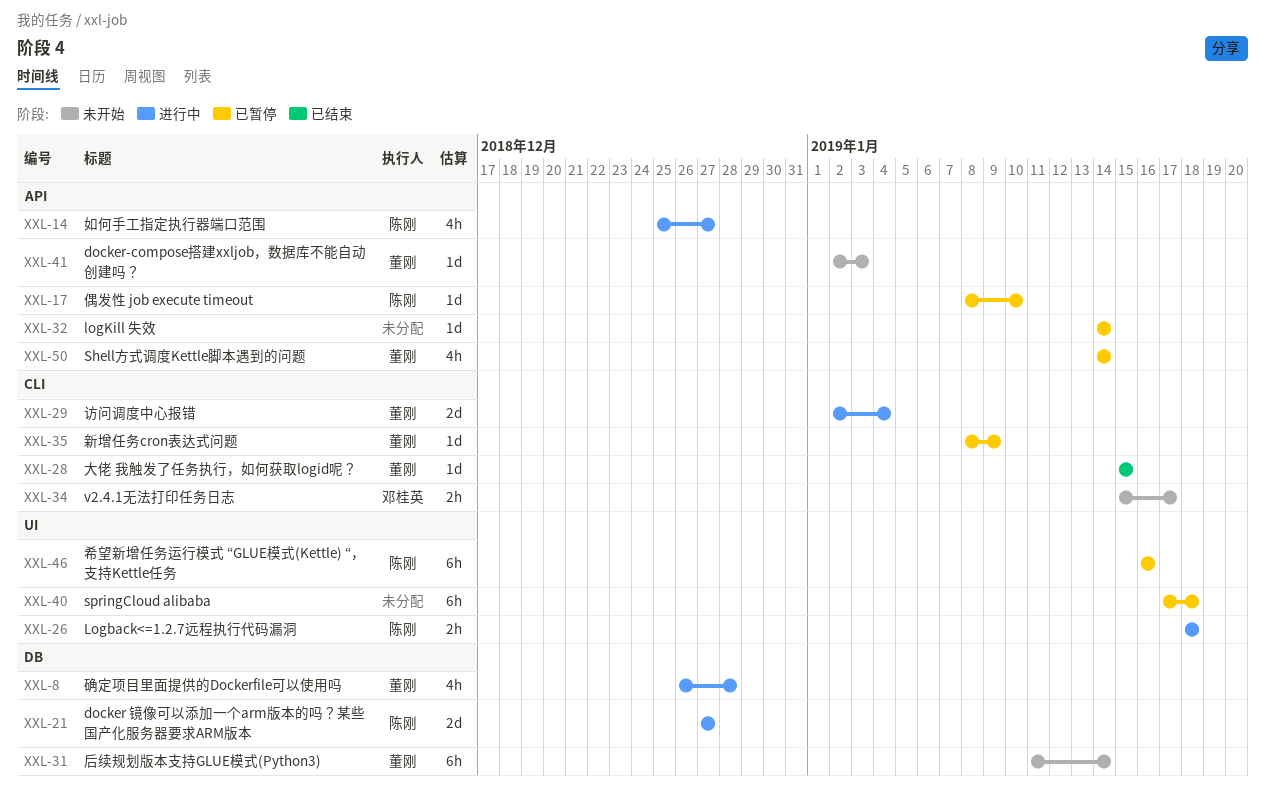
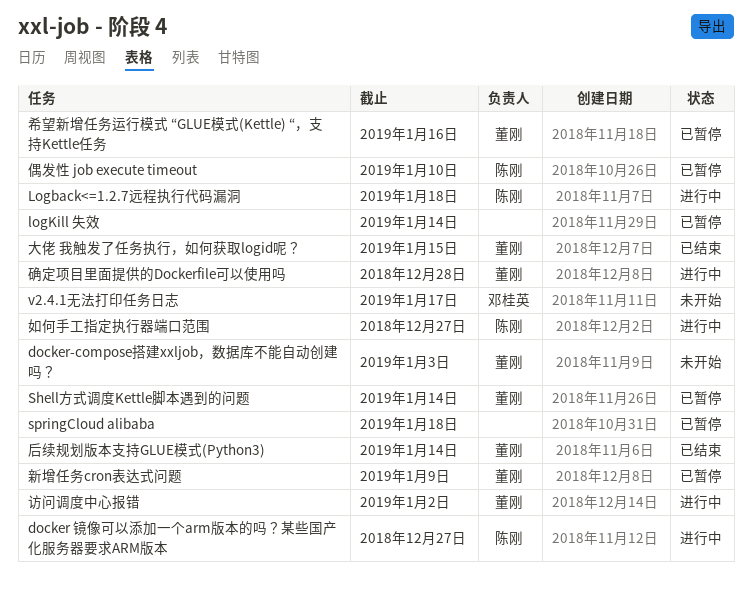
后续规划版本支持GLUE模式(Python3), status: 未开始 -> 已结束
希望新增任务运行模式 “GLUE模式(Kettle) “，支持Kettle任务, owner: 陈刚 -> 董刚
访问调度中心报错, due: Jan 4 -> Jan 2

